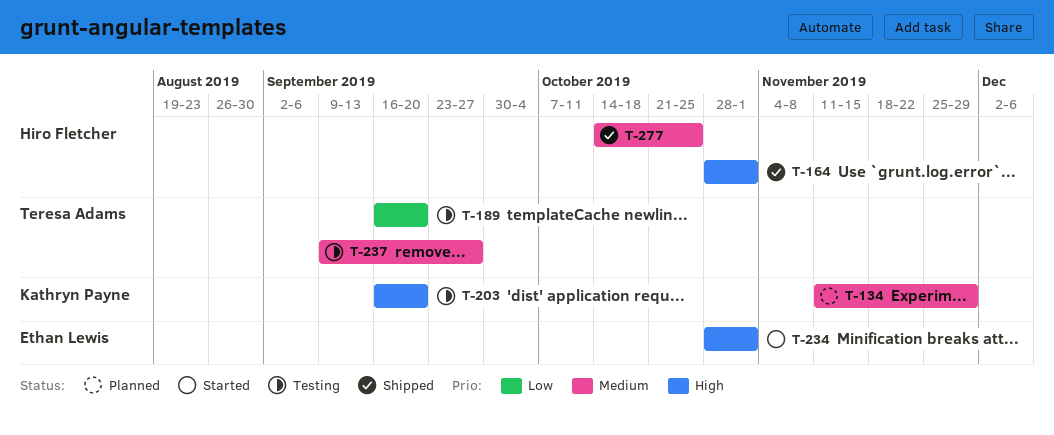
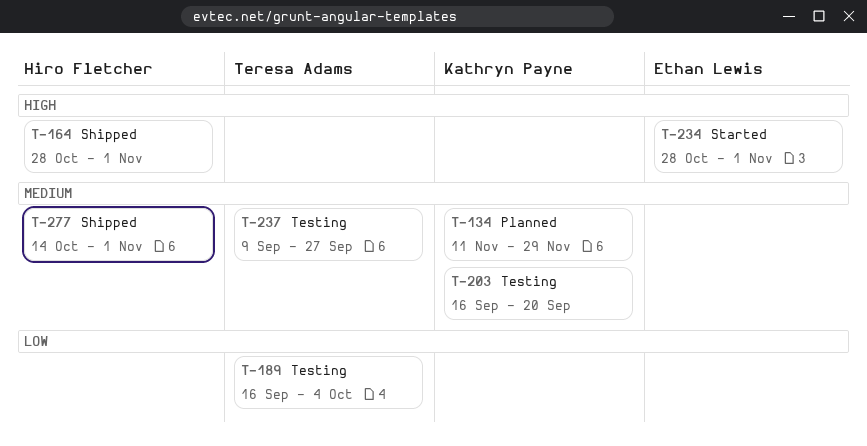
T-189, due: Sep 20 -> Oct 4
T-203, priority: High -> Medium
T-277, due: Oct 25 -> Nov 1

